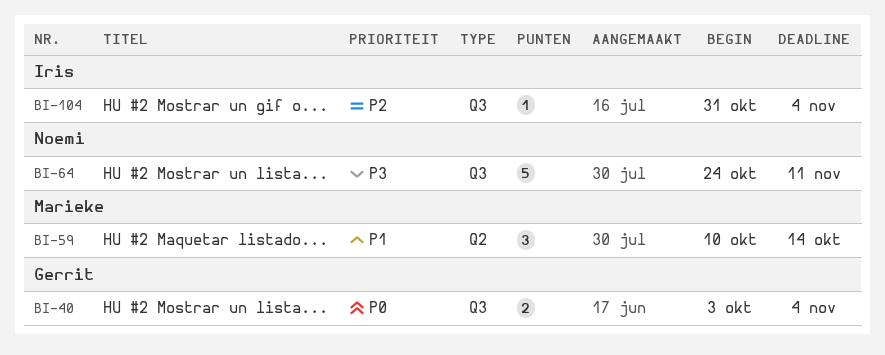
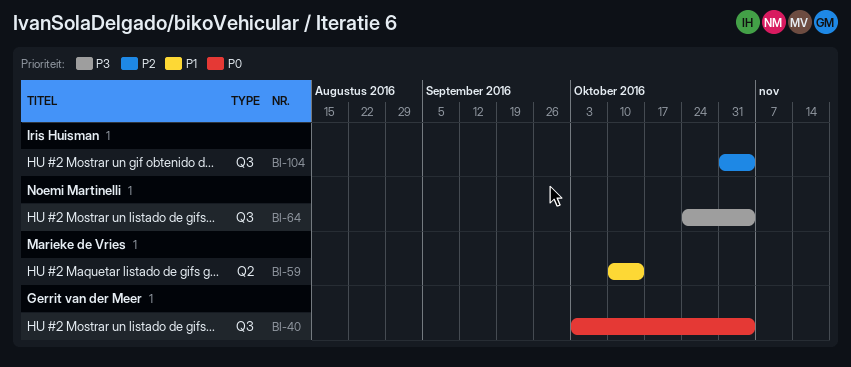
BI-64, due: Nov 11 -> Nov 4

